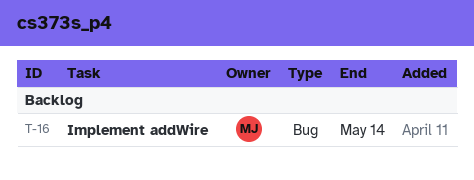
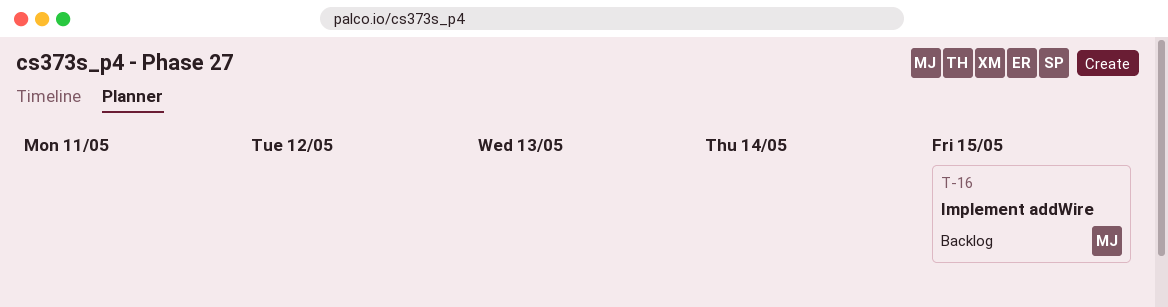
T-16, due: May 14 -> May 15

